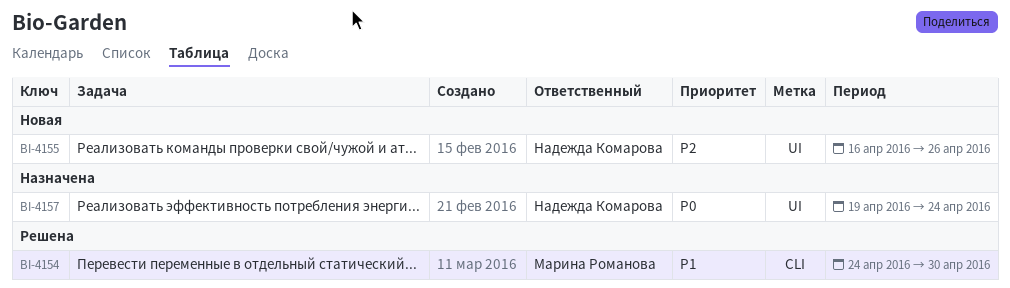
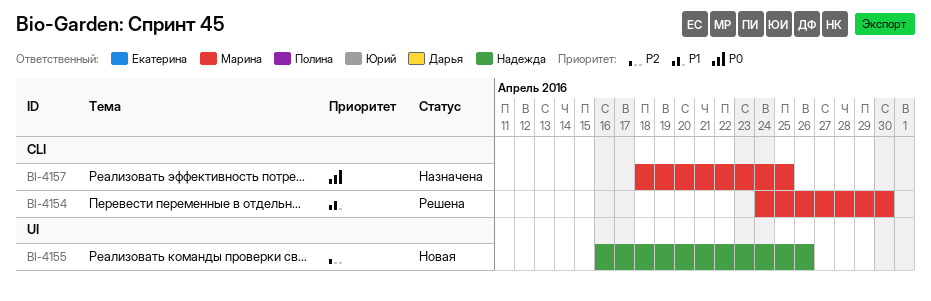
BI-4157, owner: Надежда Комарова -> Марина Романова
BI-4157, label: UI -> CLI
BI-4157, start: Apr 19 -> Apr 18
BI-4157, due: Apr 24 -> Apr 25

